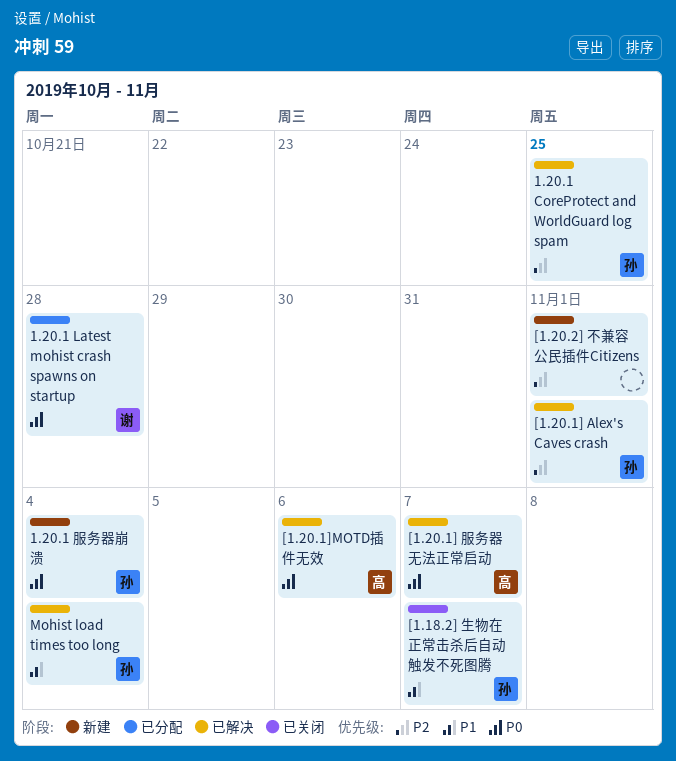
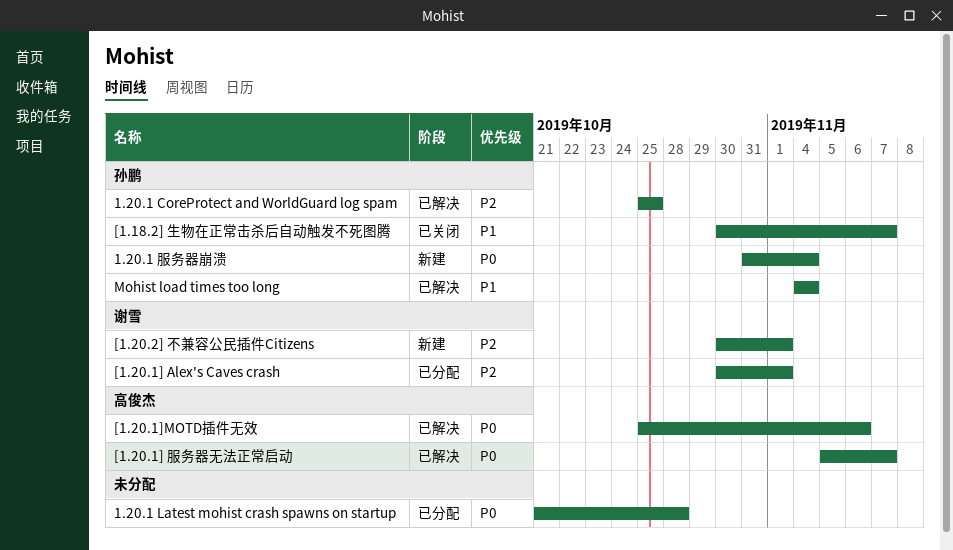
1.20.1 Latest mohist crash spawns on startup, owner: 谢雪 -> none
[1.20.1] Alex's Caves crash, status: 已解决 -> 已分配
[1.20.1] Alex's Caves crash, owner: 孙鹏 -> 谢雪
[1.20.2] 不兼容公民插件Citizens, owner: none -> 谢雪

